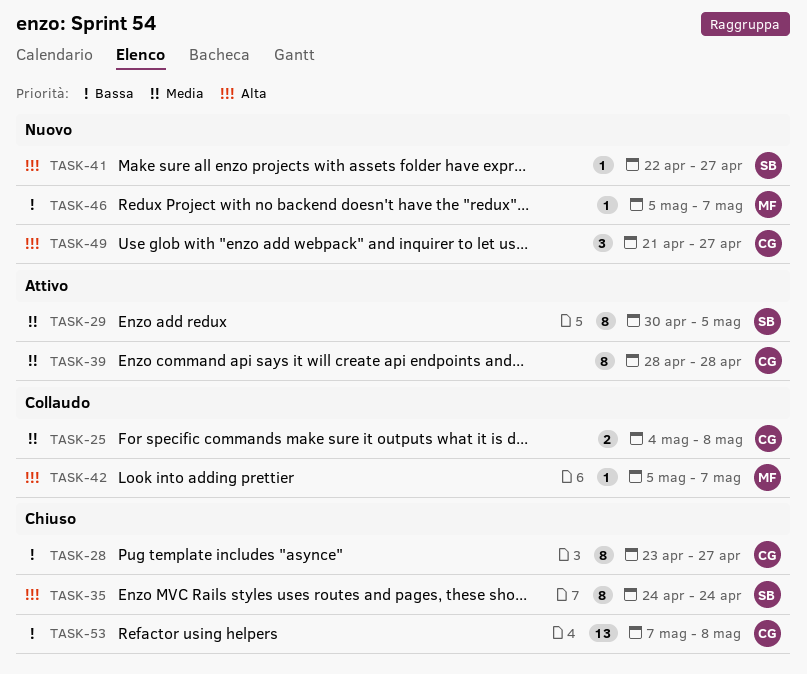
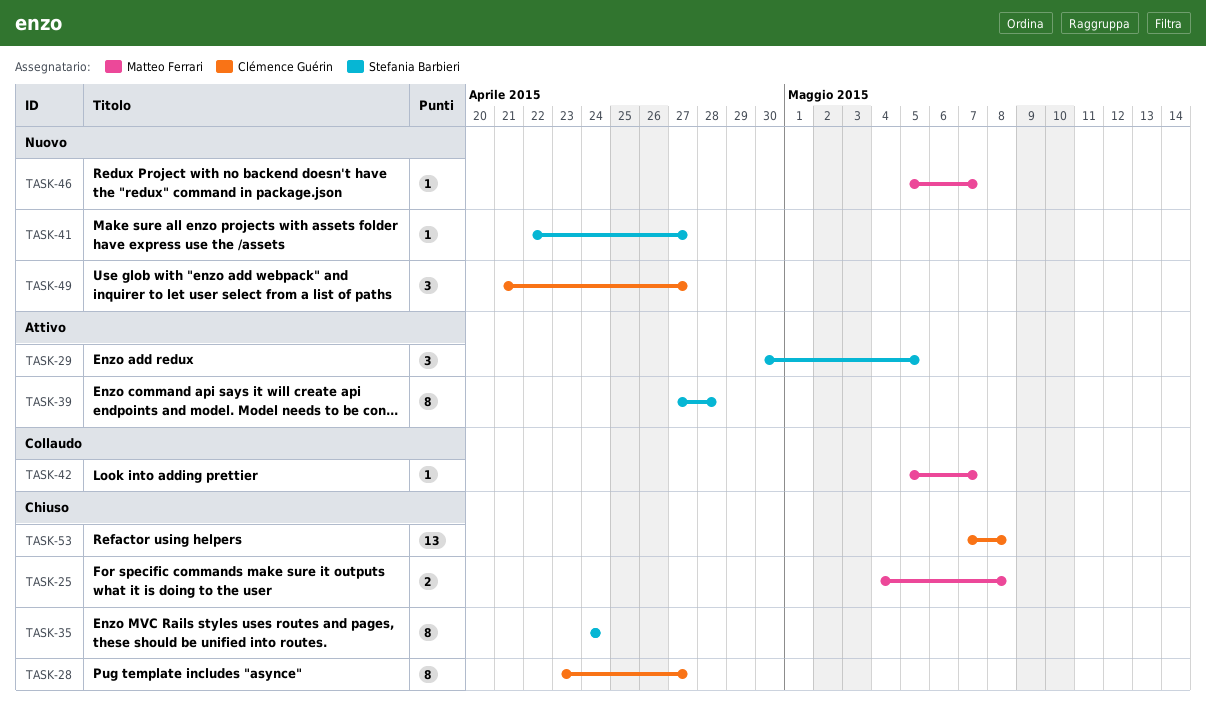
TASK-25, status: Collaudo -> Chiuso
TASK-25, owner: Clémence Guérin -> Matteo Ferrari
TASK-29, estimate: 8 -> 3
TASK-39, owner: Clémence Guérin -> Stefania Barbieri
TASK-39, start: Apr 28 -> Apr 27

